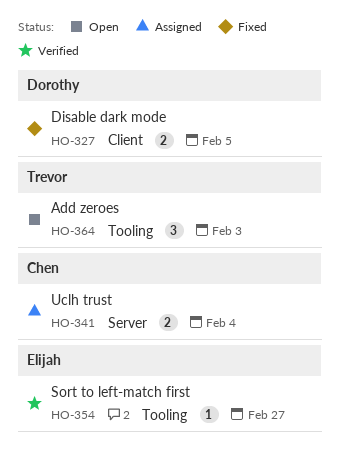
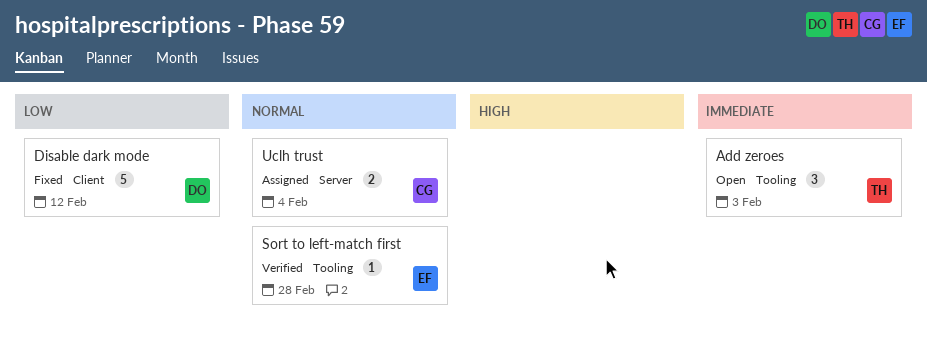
Disable dark mode, estimate: 2 -> 5
Disable dark mode, due: Feb 5 -> Feb 12
Sort to left-match first, due: Feb 27 -> Feb 28

